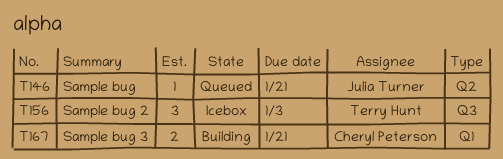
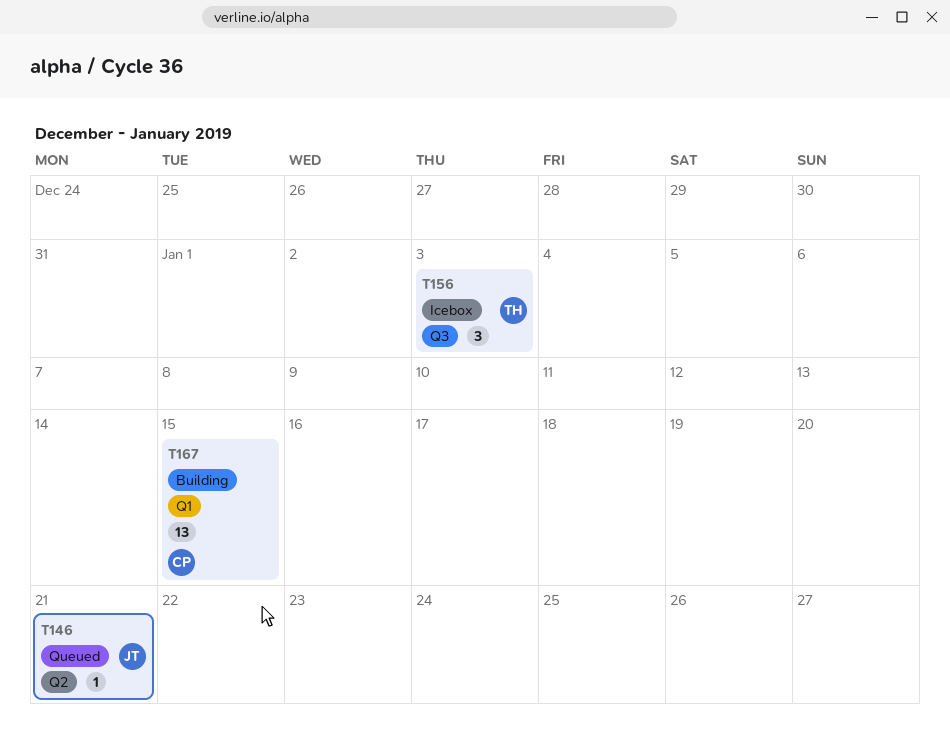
T167, estimate: 2 -> 13
T167, due: Jan 21 -> Jan 15

